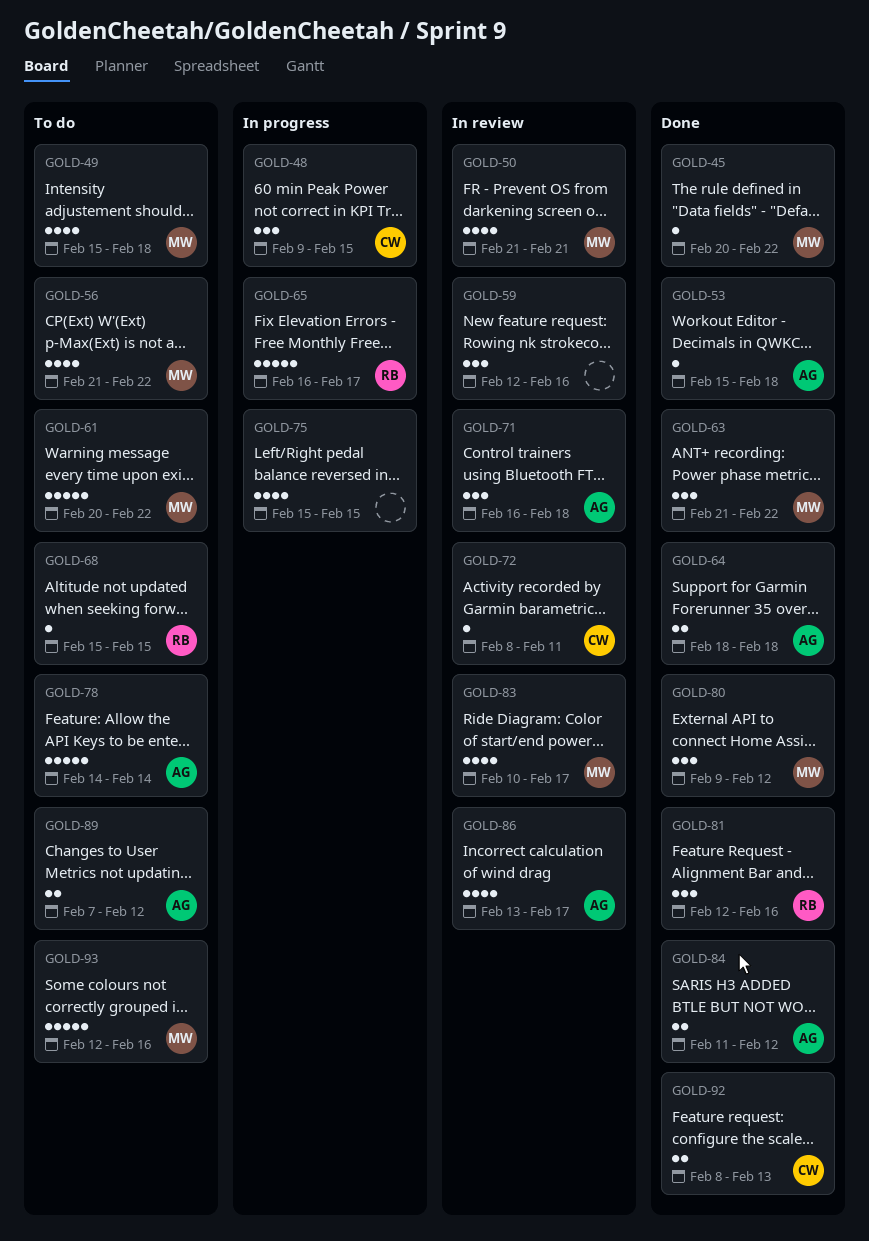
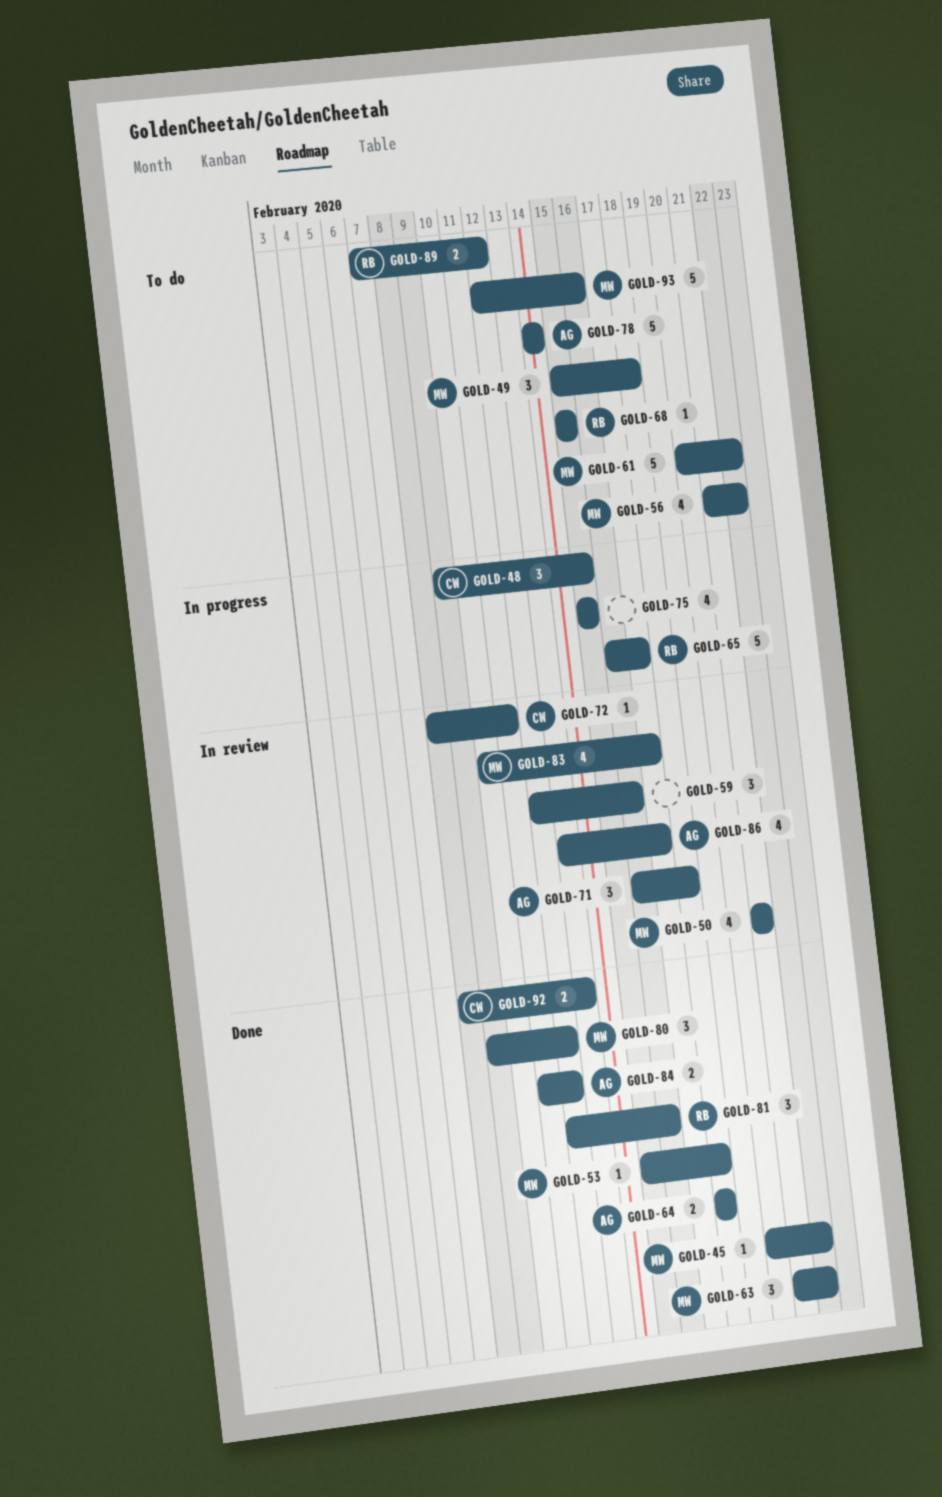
GOLD-49, estimate: 4 -> 3
GOLD-53, owner: AG -> MW
GOLD-89, owner: AG -> RB

